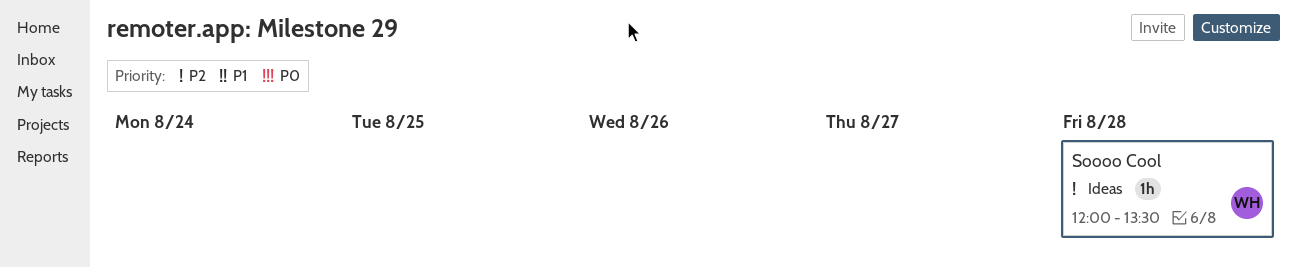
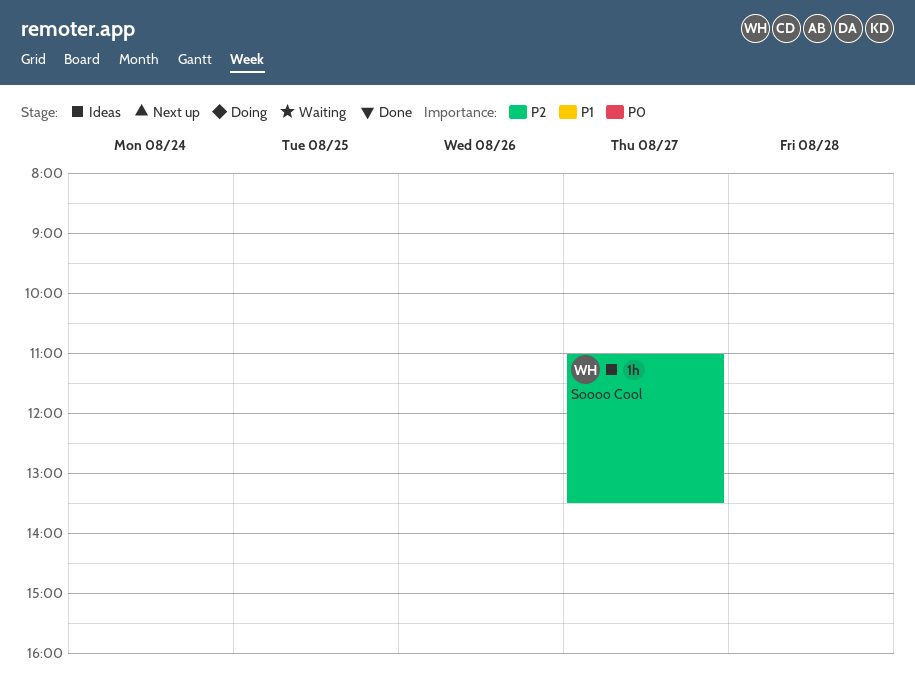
Soooo Cool, day: Aug 28 -> Aug 27
Soooo Cool, begins: 12:00 -> 11:00

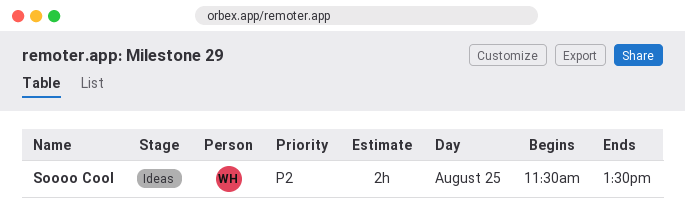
Soooo Cool, estimate: 1h -> 2h
Soooo Cool, day: Aug 27 -> Aug 25
Soooo Cool, begins: 11:00 -> 11:30

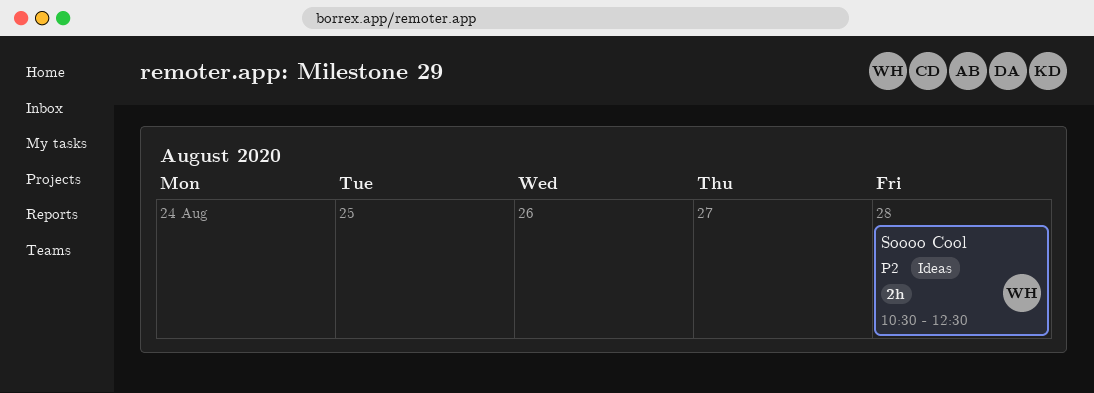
Soooo Cool, day: Aug 25 -> Aug 28
Soooo Cool, begins: 11:30 -> 10:30
Soooo Cool, ends: 13:30 -> 12:30

